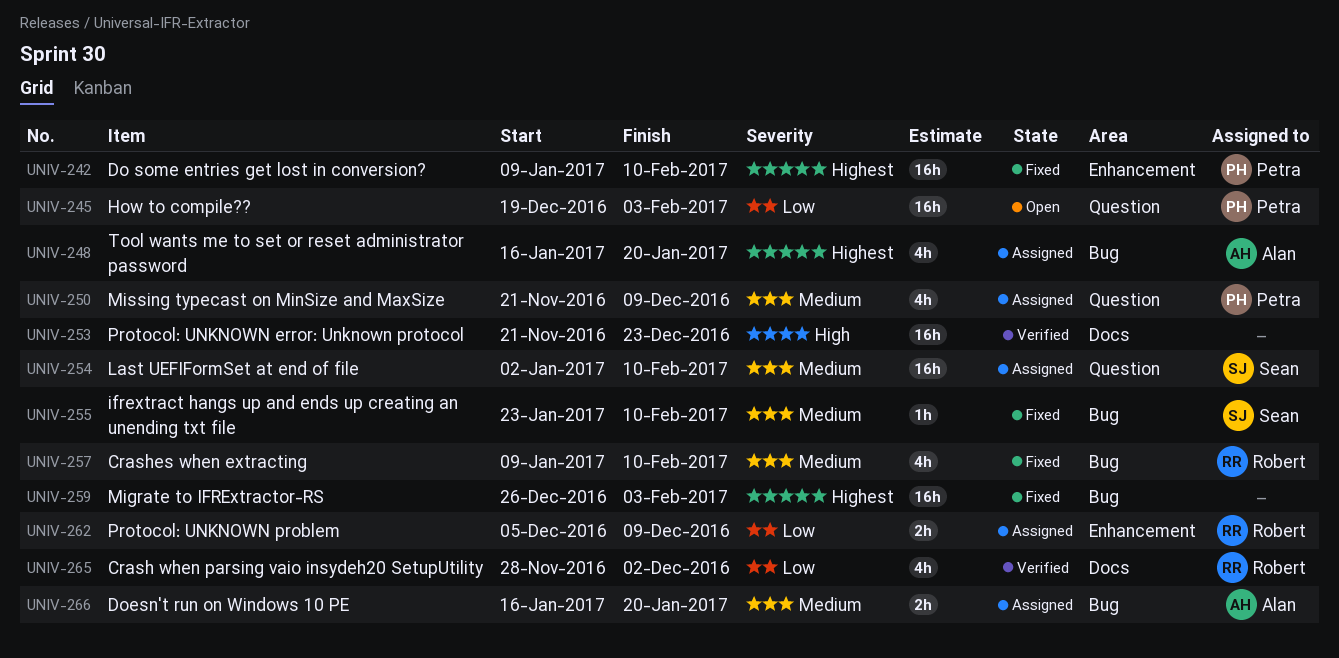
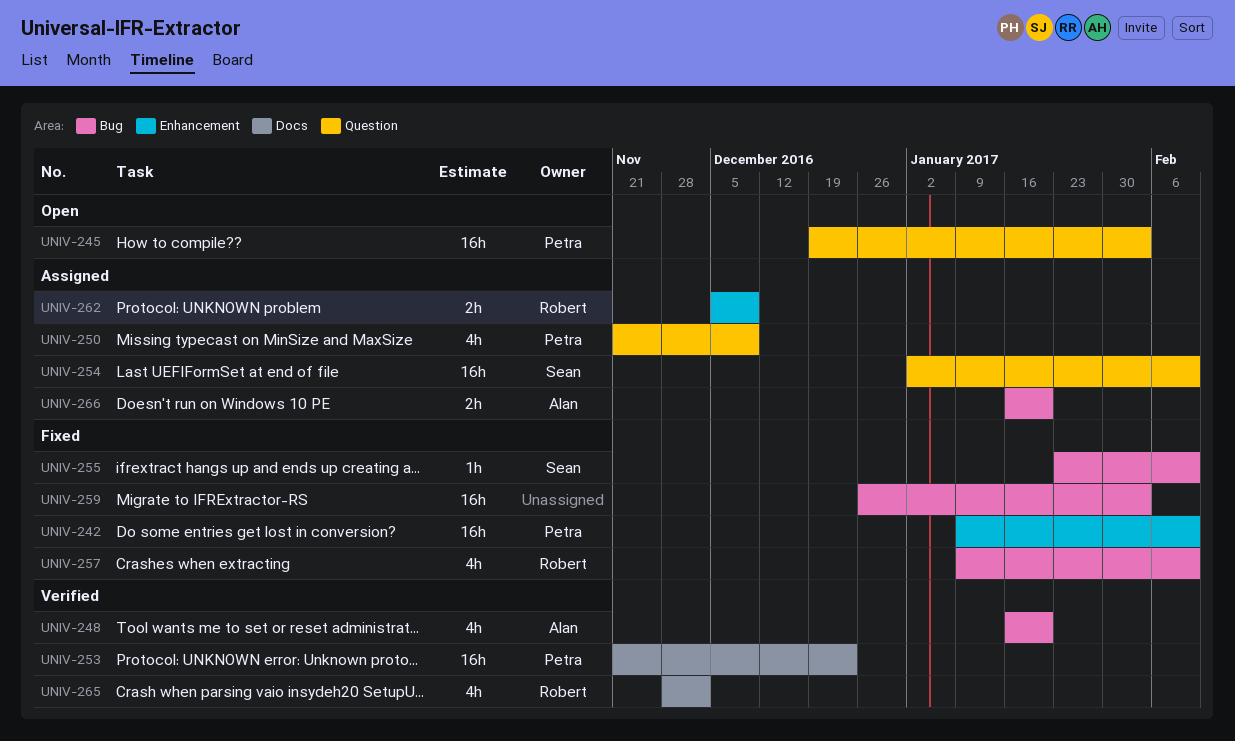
UNIV-248, status: Assigned -> Verified
UNIV-253, owner: none -> Petra

